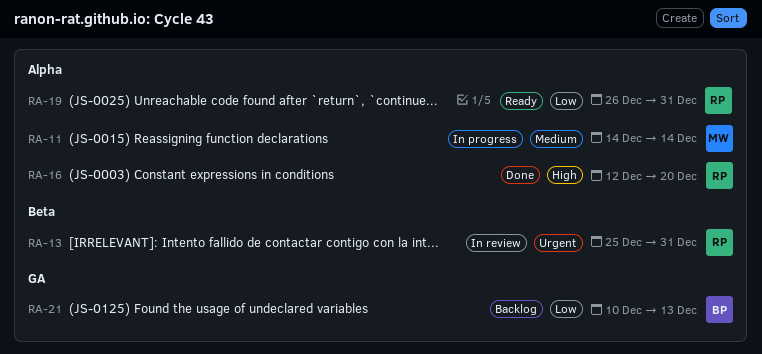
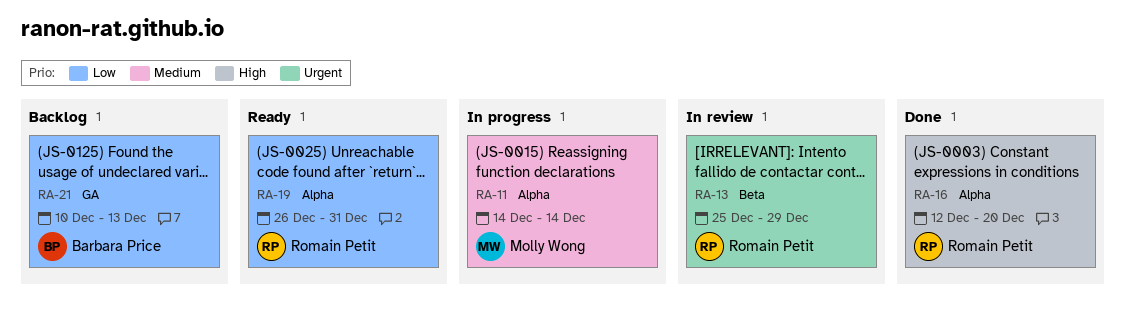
RA-13, due: Dec 31 -> Dec 29

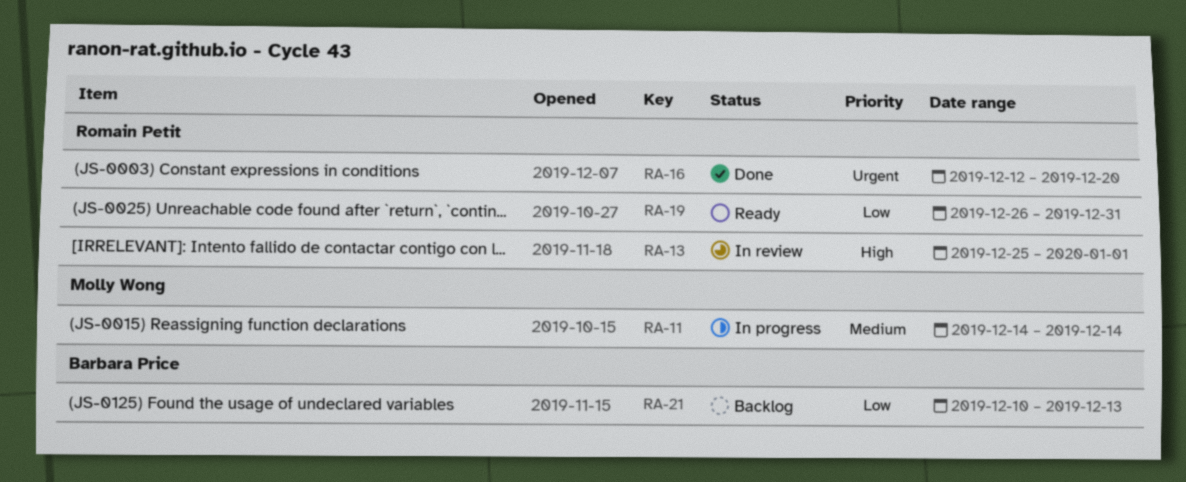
RA-13, priority: Urgent -> High
RA-13, due: Dec 29 -> Jan 1
RA-16, priority: High -> Urgent

